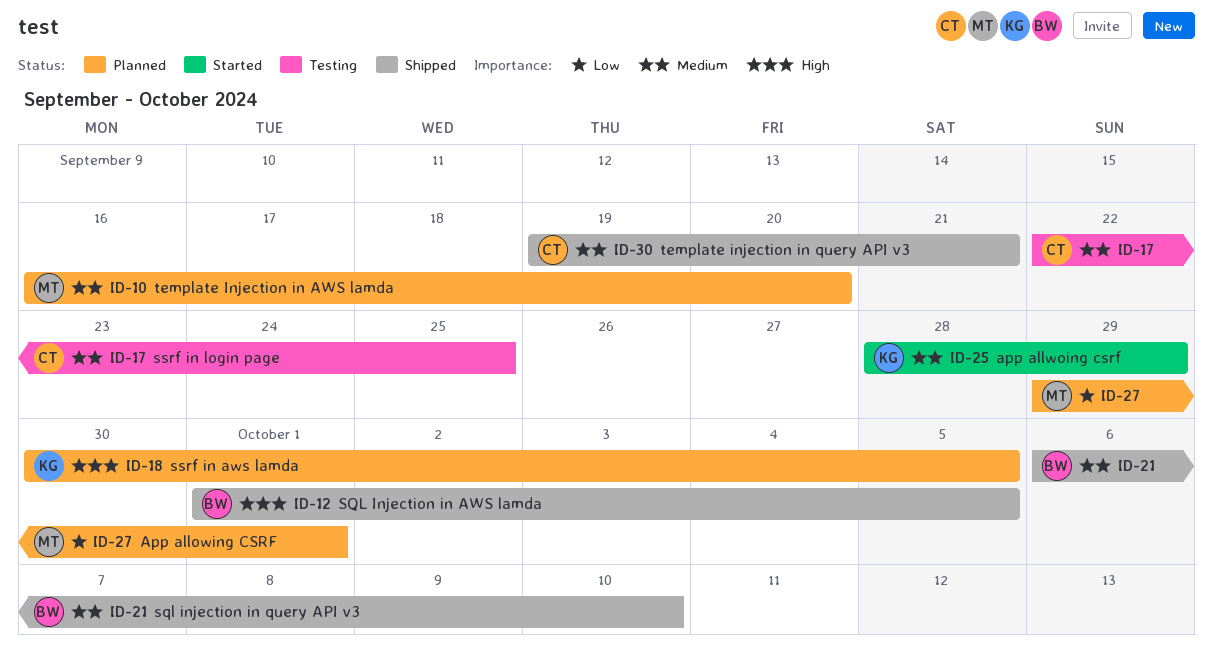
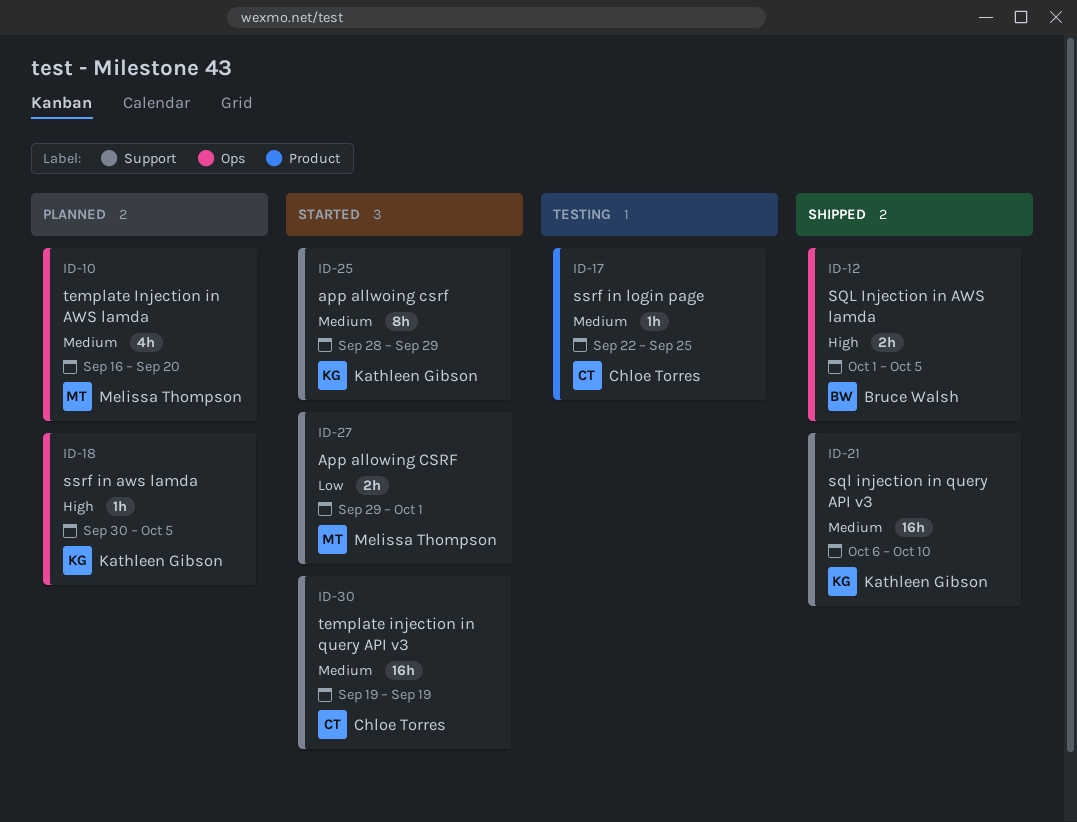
ID-21, owner: Bruce Walsh -> Kathleen Gibson
ID-27, status: Planned -> Started
ID-30, status: Shipped -> Started
ID-30, due: Sep 21 -> Sep 19

